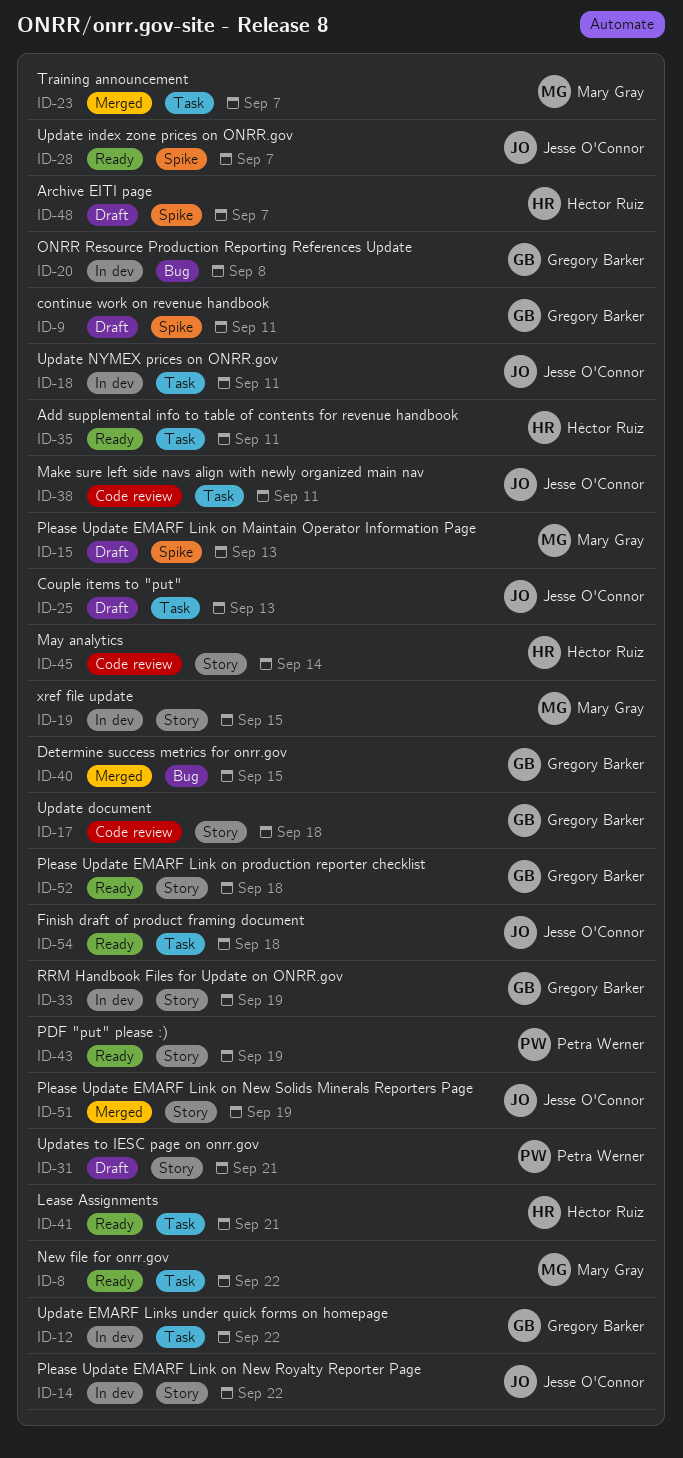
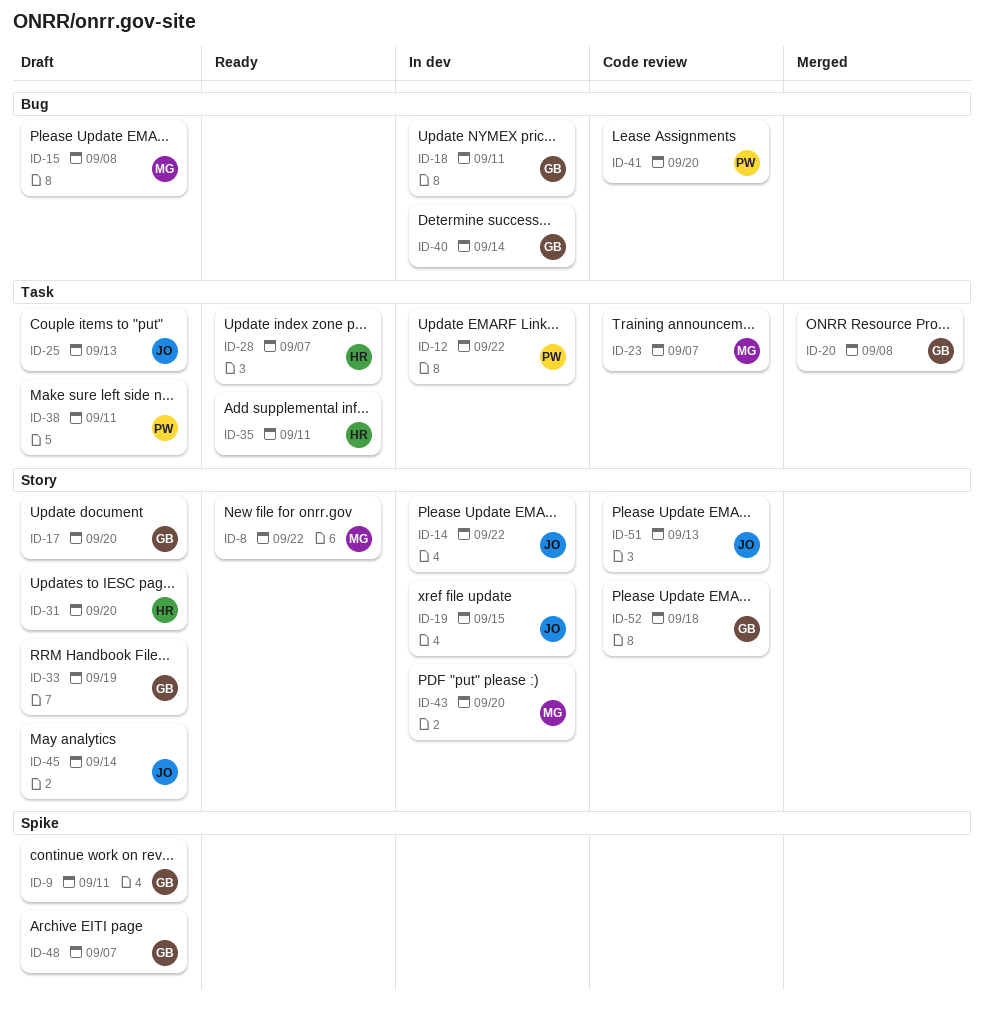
ID-8, label: Task -> Story
ID-12, owner: Gregory Barker -> Petra Werner
ID-15, label: Spike -> Bug
ID-15, due: Sep 13 -> Sep 8
ID-17, status: Code review -> Draft
ID-17, due: Sep 18 -> Sep 20
ID-18, owner: Jesse O'Connor -> Gregory Barker
ID-18, label: Task -> Bug
ID-19, owner: Mary Gray -> Jesse O'Connor
ID-20, status: In dev -> Merged
ID-20, label: Bug -> Task
ID-23, status: Merged -> Code review
ID-28, owner: Jesse O'Connor -> Héctor Ruiz
ID-28, label: Spike -> Task
ID-31, owner: Petra Werner -> Héctor Ruiz
ID-31, due: Sep 21 -> Sep 20
ID-33, status: In dev -> Draft
ID-38, status: Code review -> Draft
ID-38, owner: Jesse O'Connor -> Petra Werner
ID-40, status: Merged -> In dev
ID-40, due: Sep 15 -> Sep 14
ID-41, status: Ready -> Code review
ID-41, owner: Héctor Ruiz -> Petra Werner
ID-41, label: Task -> Bug
ID-41, due: Sep 21 -> Sep 20
ID-43, status: Ready -> In dev
ID-43, owner: Petra Werner -> Mary Gray
ID-43, due: Sep 19 -> Sep 20
ID-45, status: Code review -> Draft
ID-45, owner: Héctor Ruiz -> Jesse O'Connor
ID-48, owner: Héctor Ruiz -> Gregory Barker
ID-51, status: Merged -> Code review
ID-51, due: Sep 19 -> Sep 13
ID-52, status: Ready -> Code review
ID-54: present -> none

